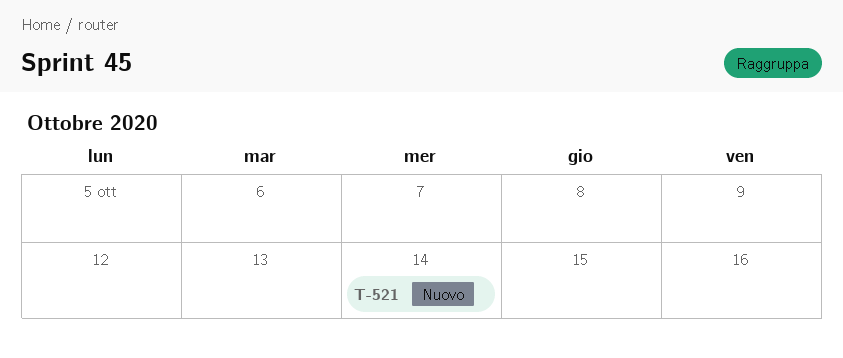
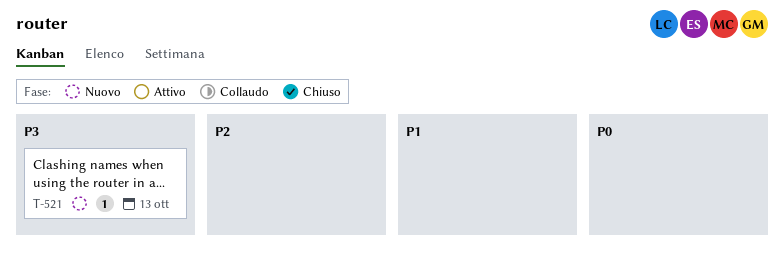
T-521, due: Oct 14 -> Oct 13

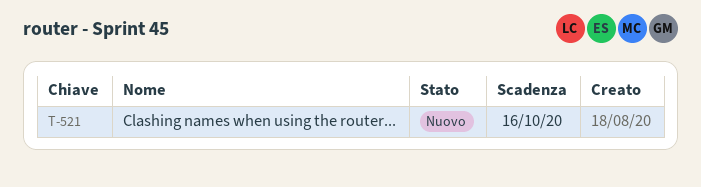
T-521, due: Oct 13 -> Oct 16

